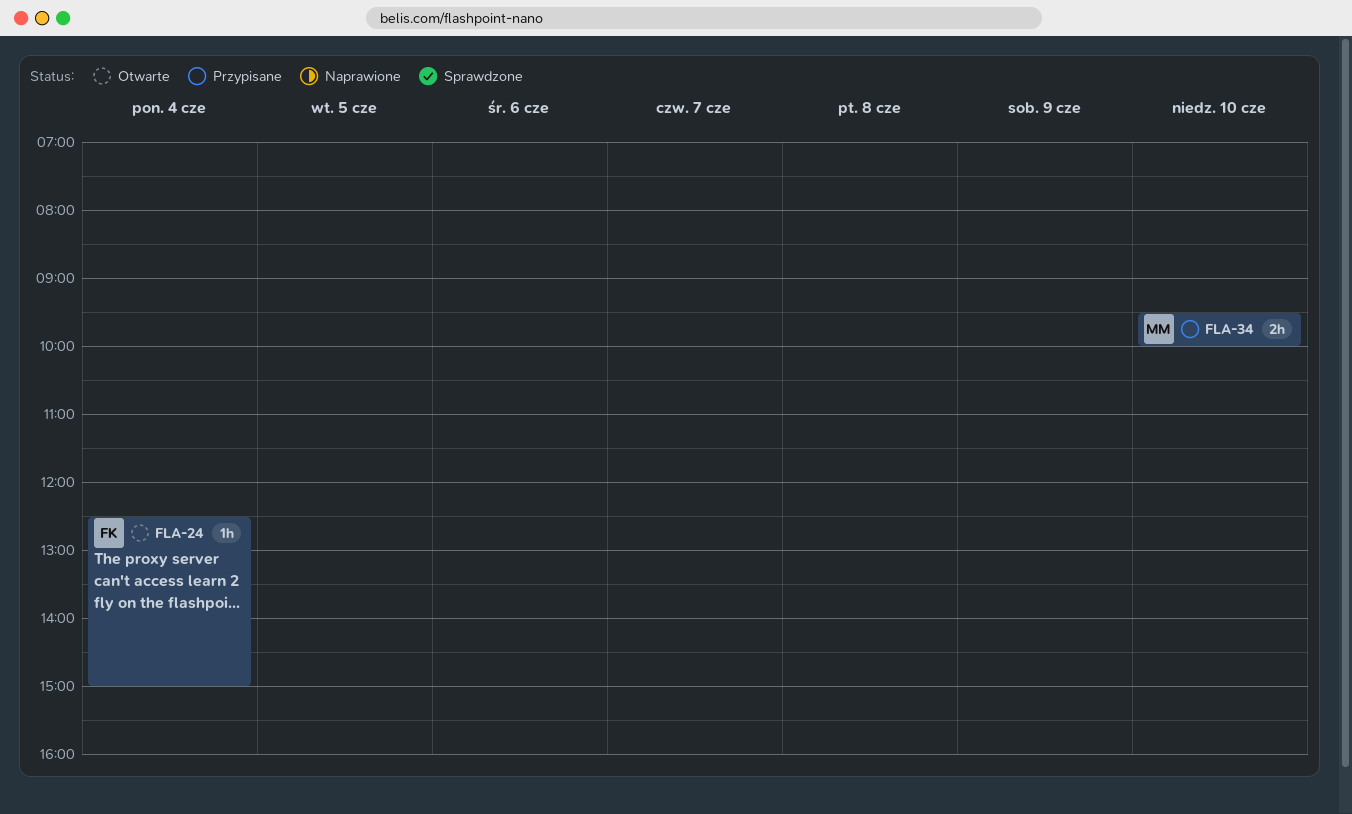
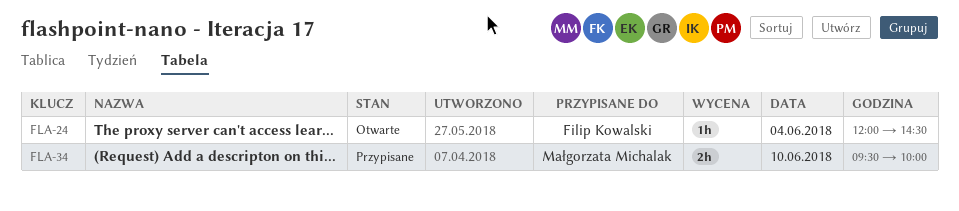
FLA-24, begins: 12:30 -> 12:00
FLA-24, ends: 15:00 -> 14:30

